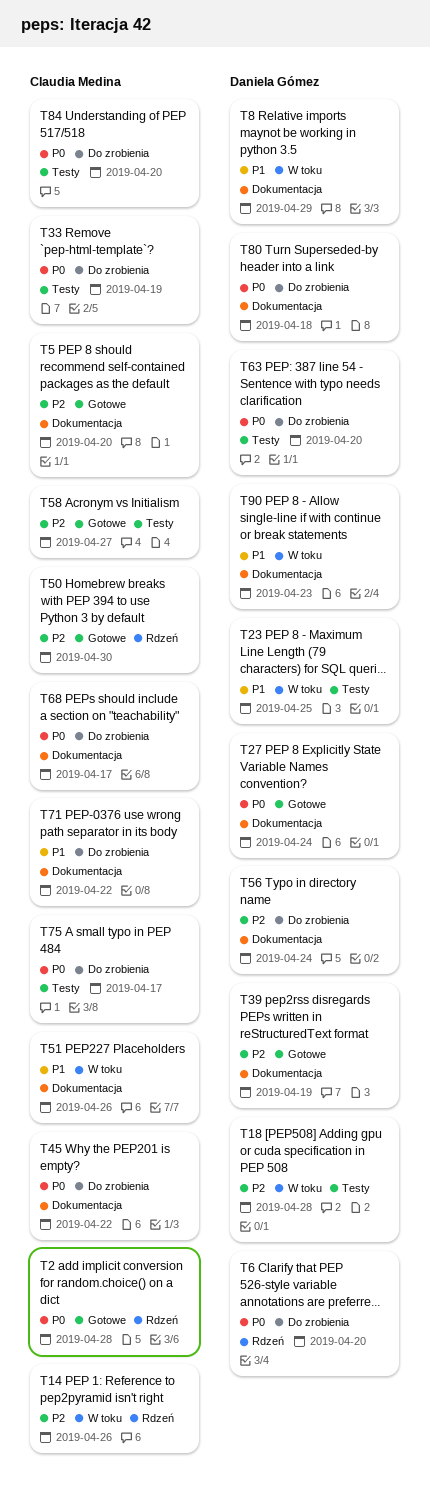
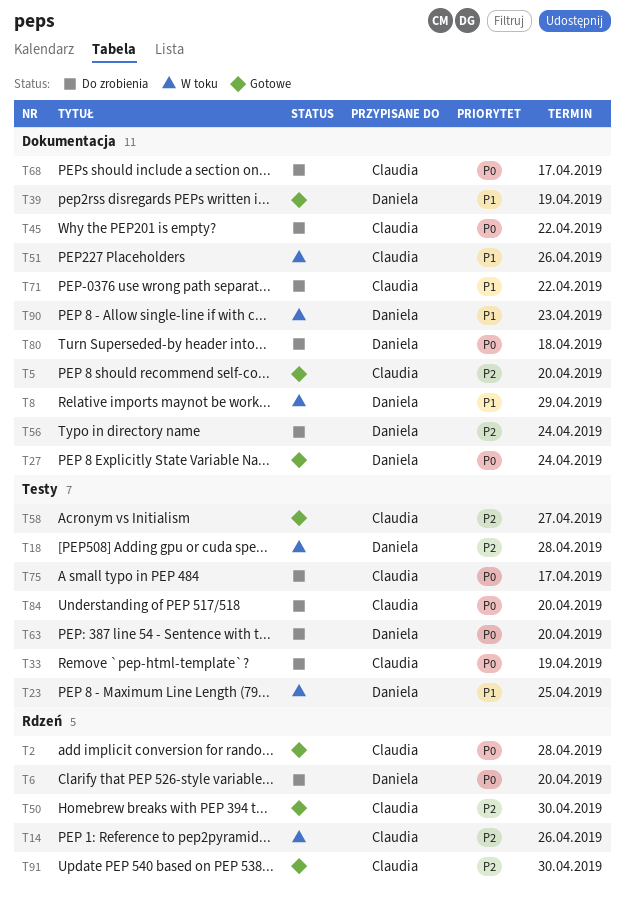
T39, priority: P2 -> P1
T91: none -> present

